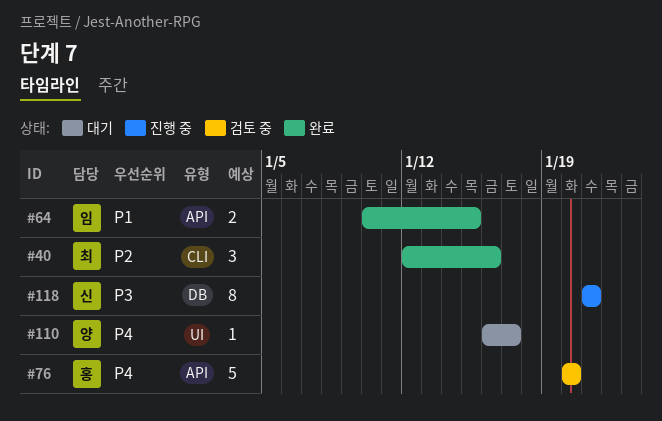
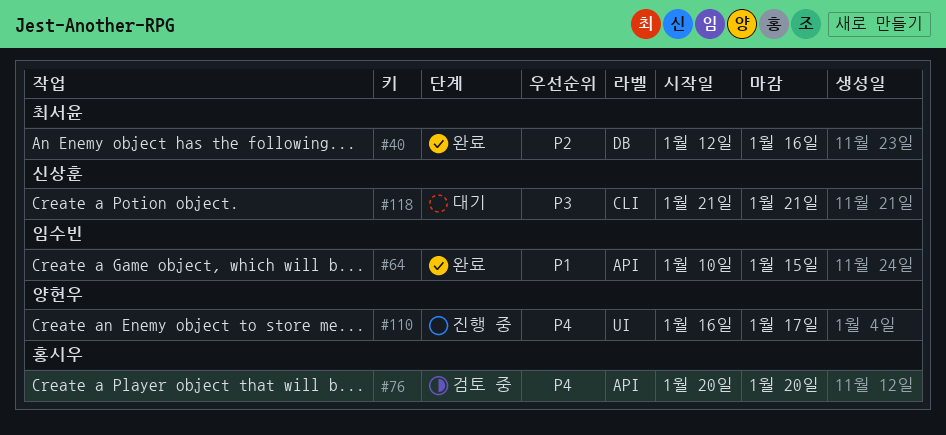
#40, label: CLI -> DB
#110, status: 대기 -> 진행 중
#118, status: 진행 중 -> 대기
#118, label: DB -> CLI

